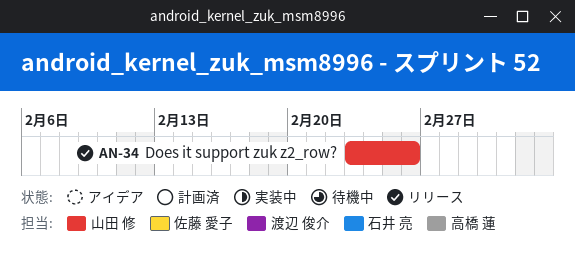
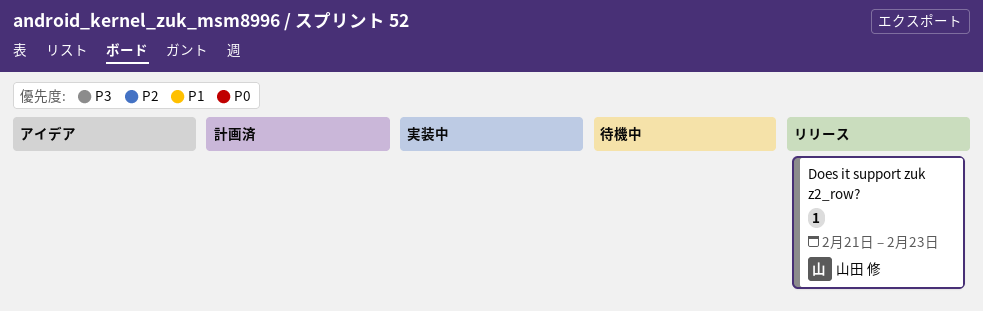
Does it support zuk z2_row?, start: Feb 23 -> Feb 21
Does it support zuk z2_row?, due: Feb 26 -> Feb 23

